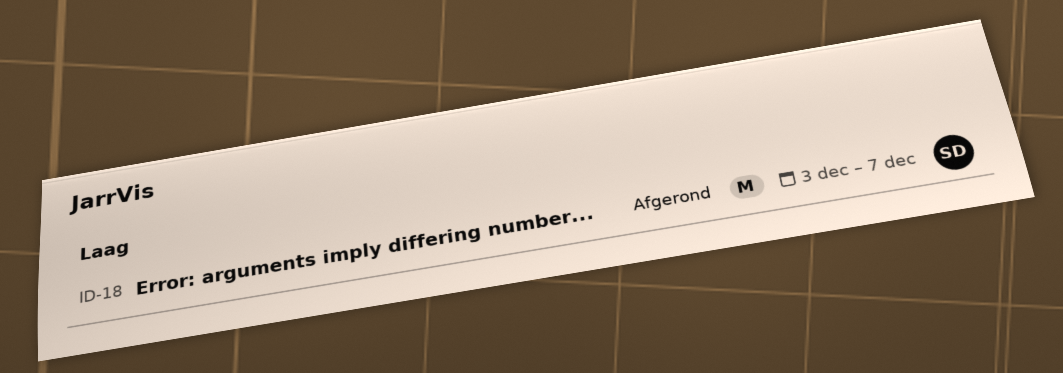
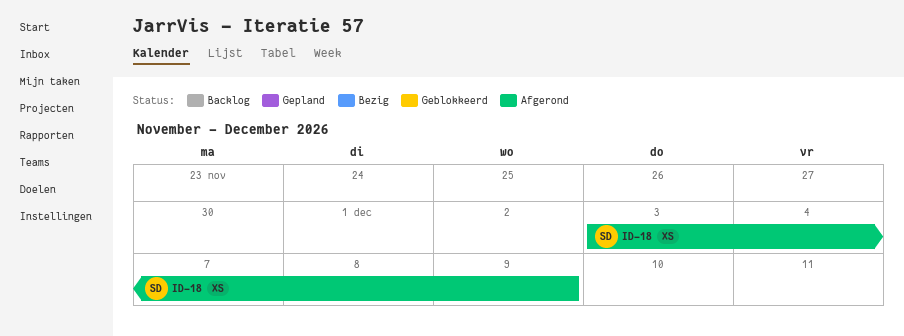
ID-18, estimate: M -> XS
ID-18, due: Dec 7 -> Dec 9

